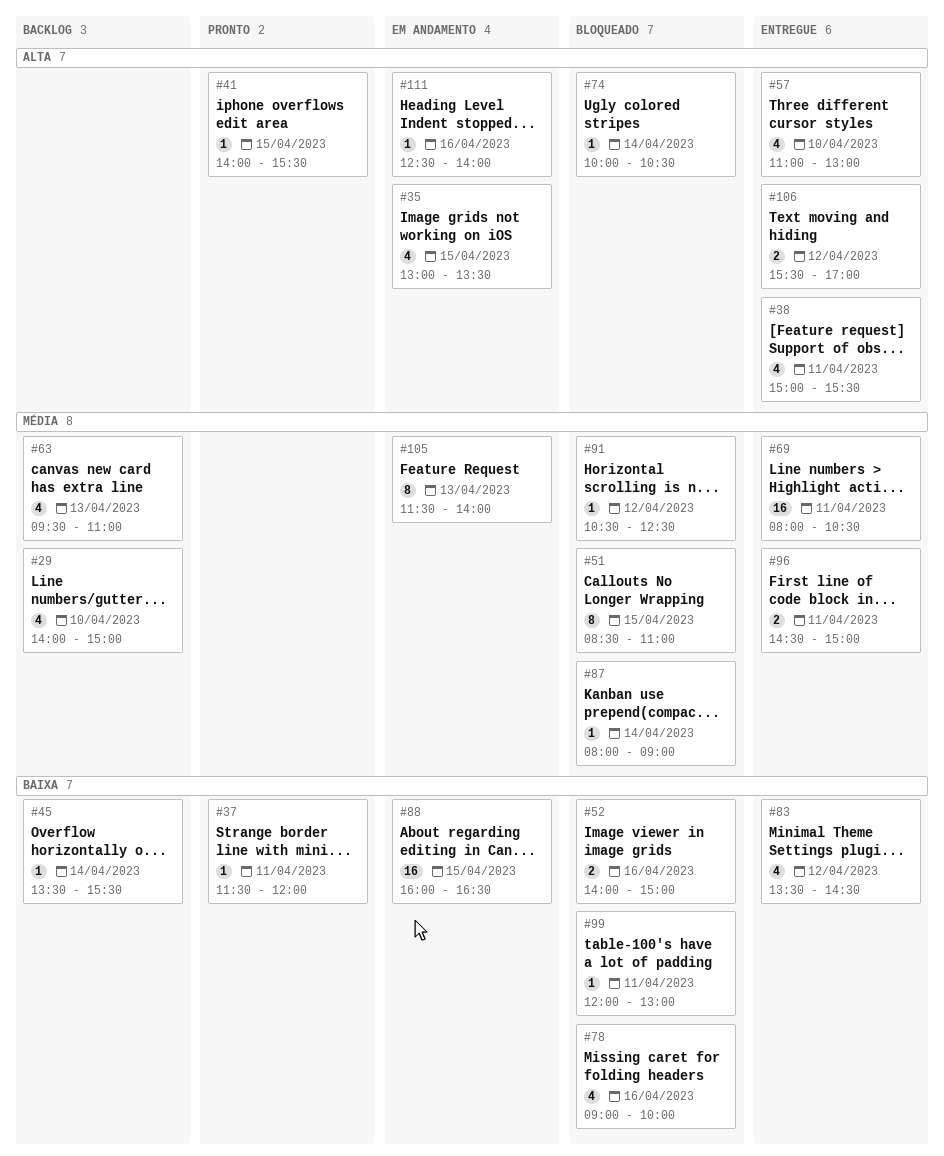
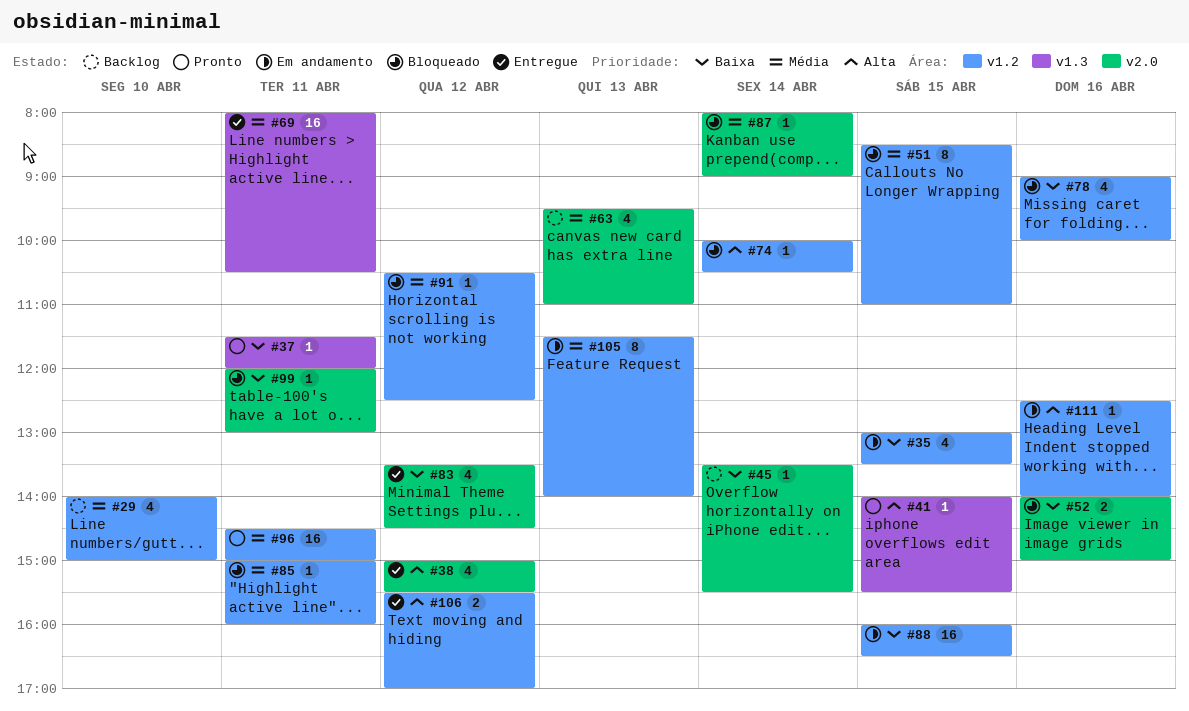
#35, priority: Alta -> Baixa
#38, day: Apr 11 -> Apr 12
#57: present -> none
#85: none -> present
#96, status: Entregue -> Pronto
#96, estimate: 2 -> 16

